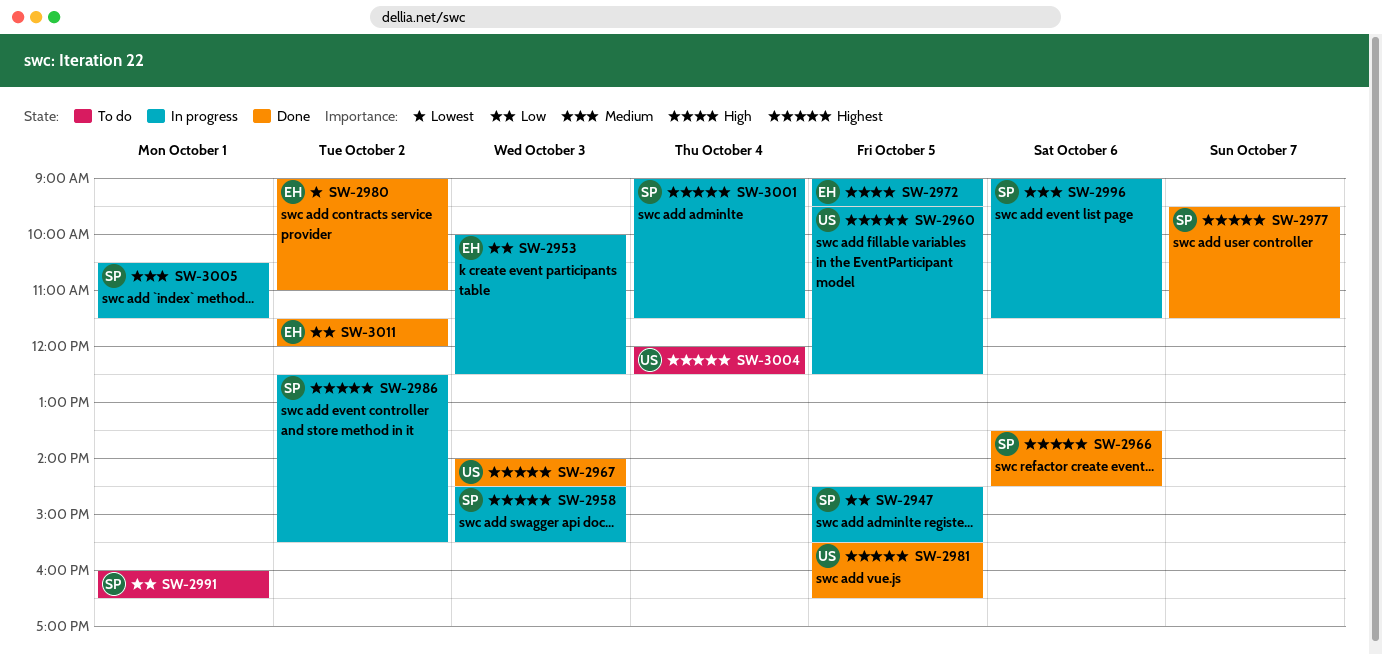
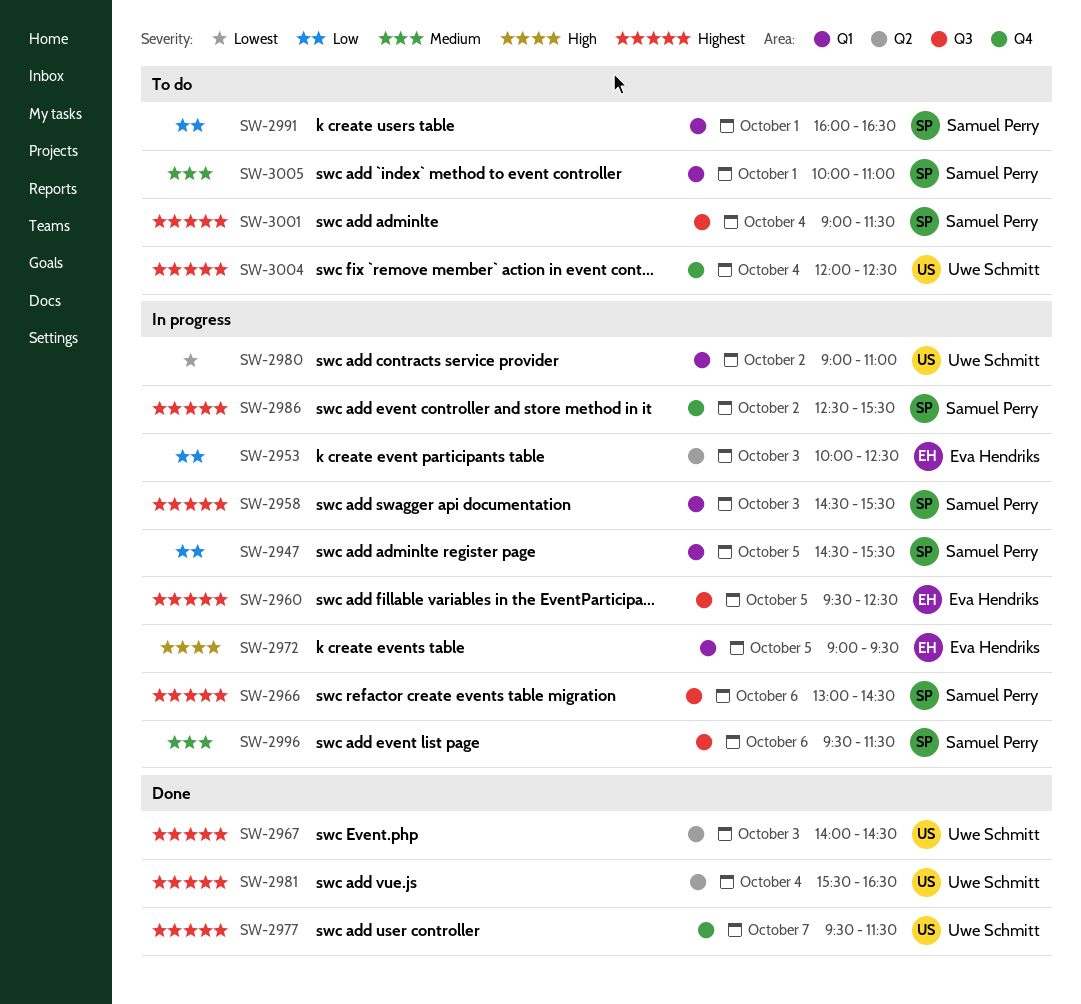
SW-2960, owner: Uwe Schmitt -> Eva Hendriks
SW-2966, status: Done -> In progress
SW-2966, begins: 13:30 -> 13:00
SW-2977, owner: Samuel Perry -> Uwe Schmitt
SW-2980, status: Done -> In progress
SW-2980, owner: Eva Hendriks -> Uwe Schmitt
SW-2981, day: Oct 5 -> Oct 4
SW-2996, begins: 09:00 -> 09:30
SW-3001, status: In progress -> To do
SW-3005, status: In progress -> To do
SW-3005, begins: 10:30 -> 10:00
SW-3005, ends: 11:30 -> 11:00
SW-3011: present -> none

